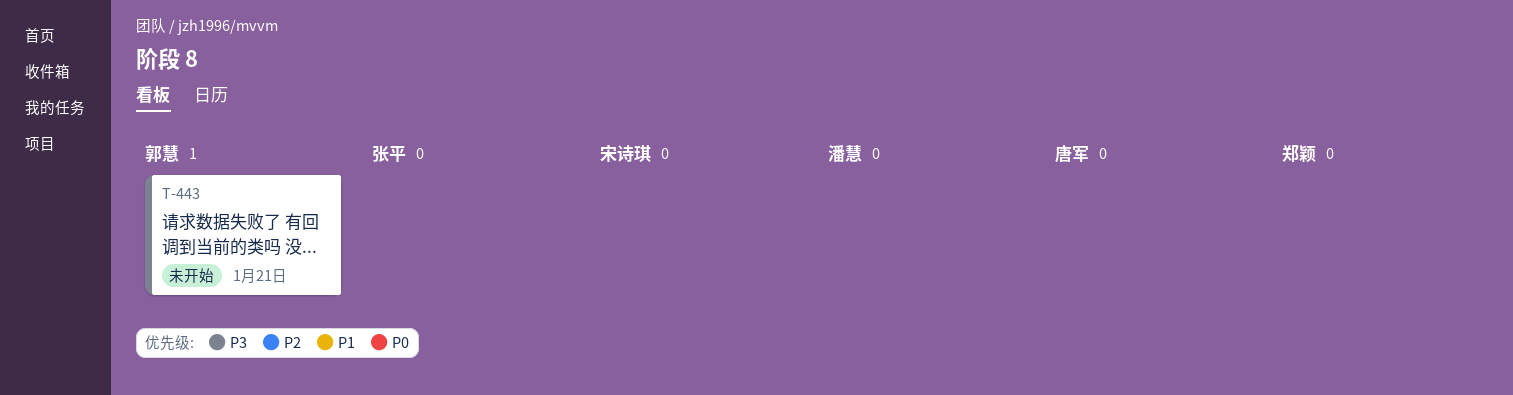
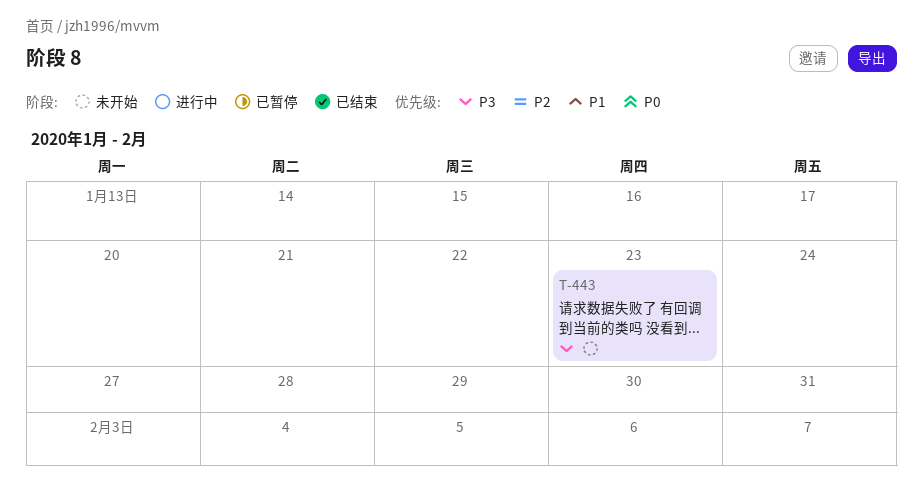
T-443, due: Jan 21 -> Jan 23

